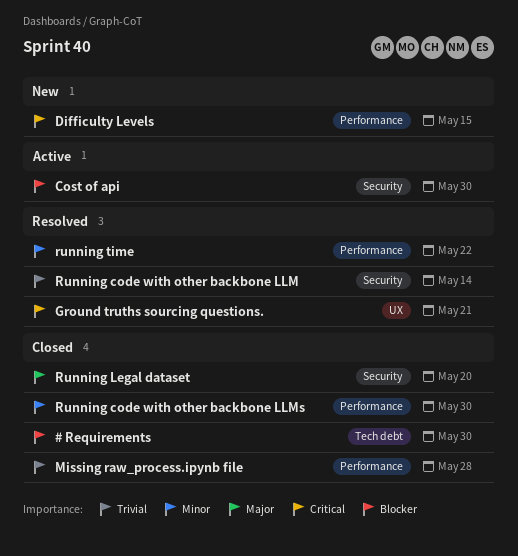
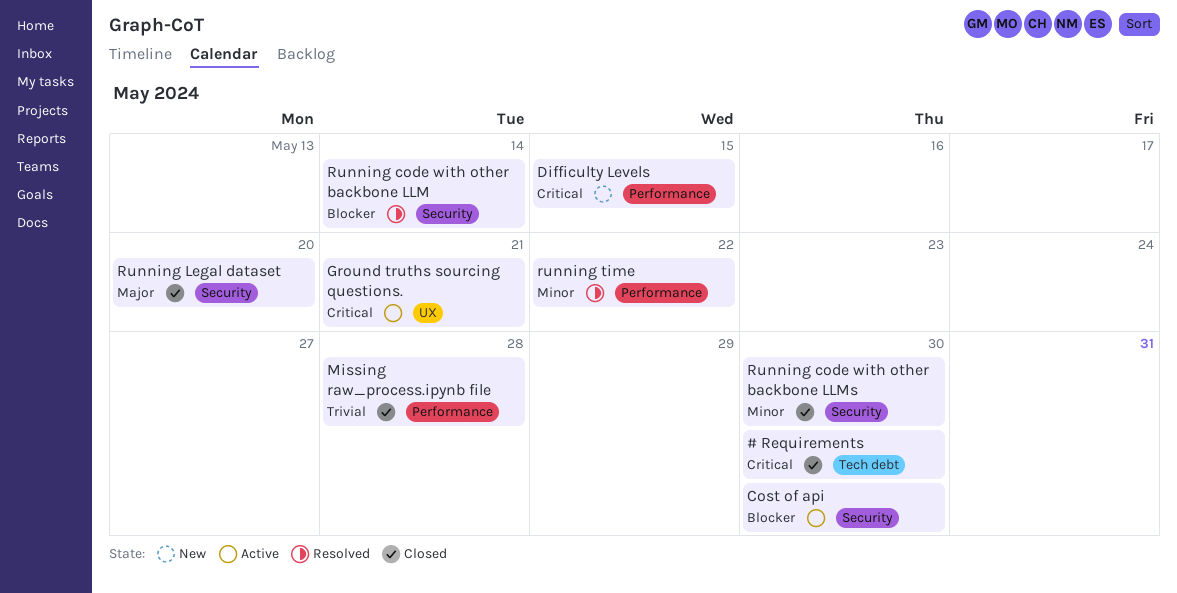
# Requirements, priority: Blocker -> Critical
Ground truths sourcing questions., status: Resolved -> Active
Running code with other backbone LLM, priority: Trivial -> Blocker
Running code with other backbone LLMs, label: Performance -> Security

